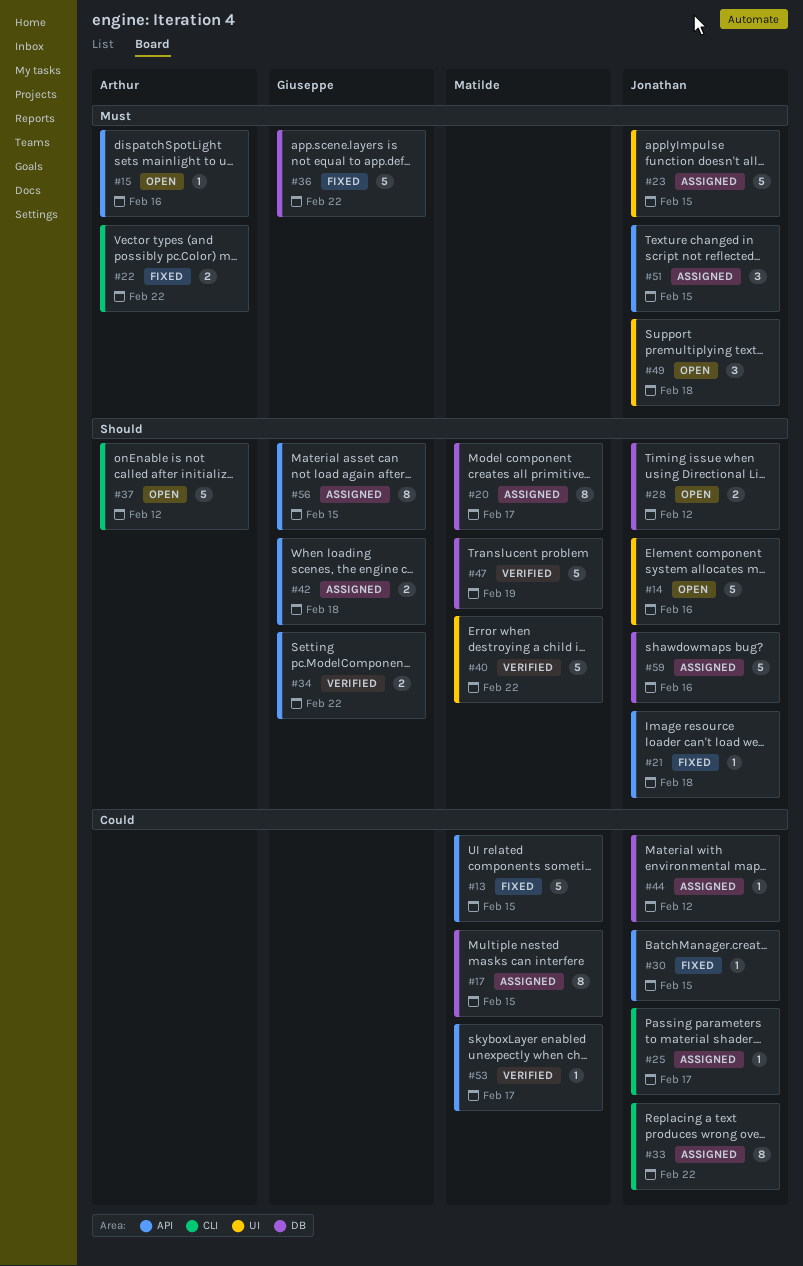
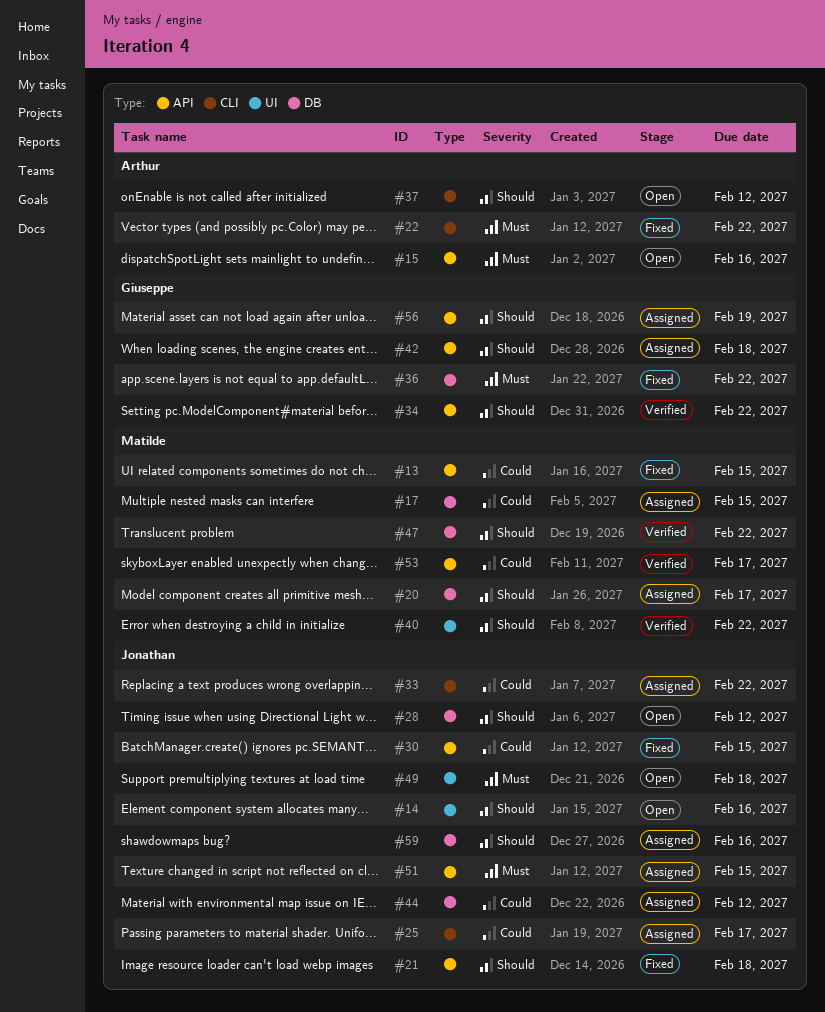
#23: present -> none
#47, due: Feb 19 -> Feb 22
#56, due: Feb 15 -> Feb 19

